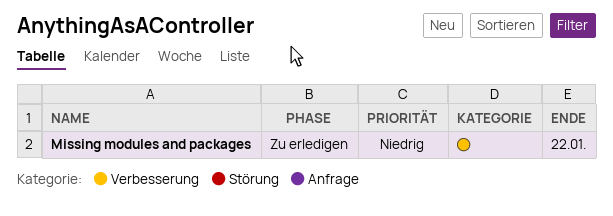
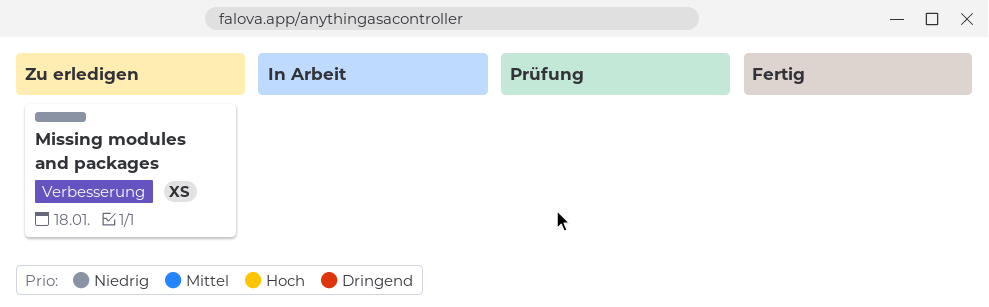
Missing modules and packages, due: Jan 22 -> Jan 18

